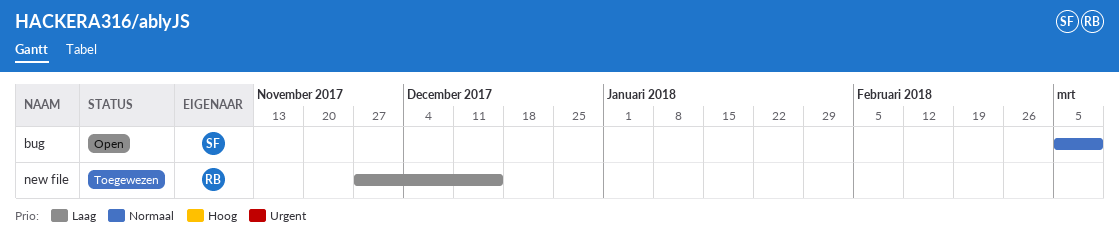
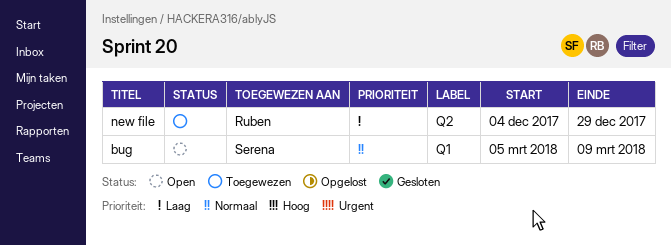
new file, start: Nov 27 -> Dec 4
new file, due: Dec 15 -> Dec 29

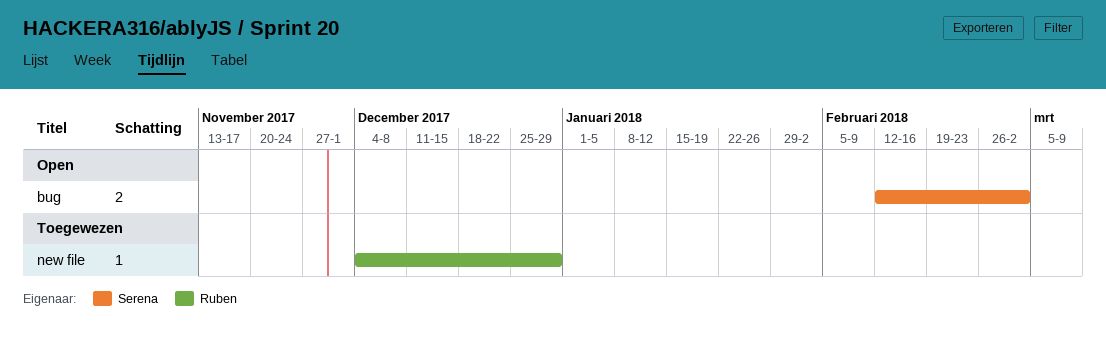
bug, start: Mar 5 -> Feb 12
bug, due: Mar 9 -> Mar 2

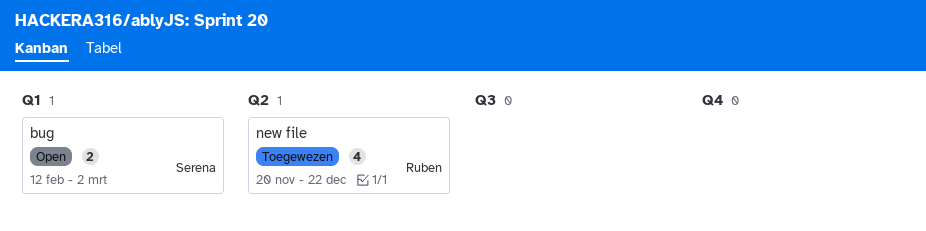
new file, estimate: 1 -> 4
new file, start: Dec 4 -> Nov 20
new file, due: Dec 29 -> Dec 22

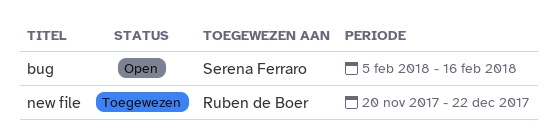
bug, start: Feb 12 -> Feb 5
bug, due: Mar 2 -> Feb 16

